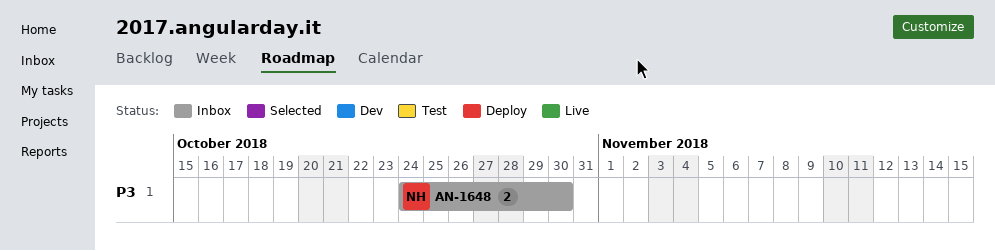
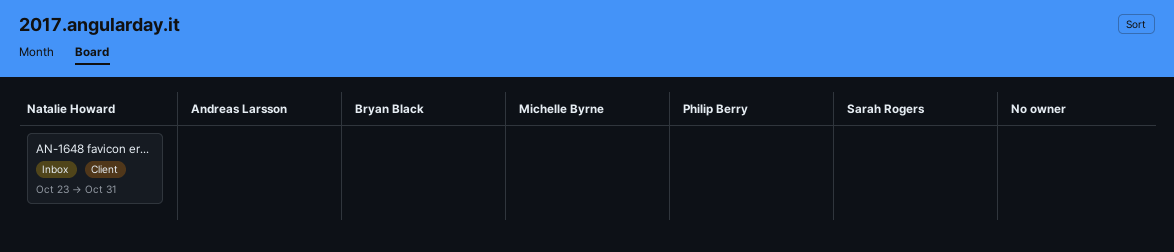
AN-1648, start: Oct 24 -> Oct 23
AN-1648, due: Oct 30 -> Oct 31

